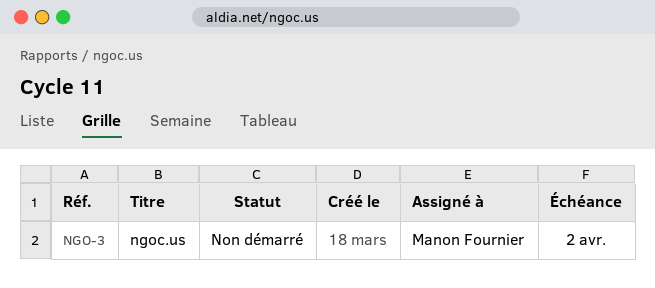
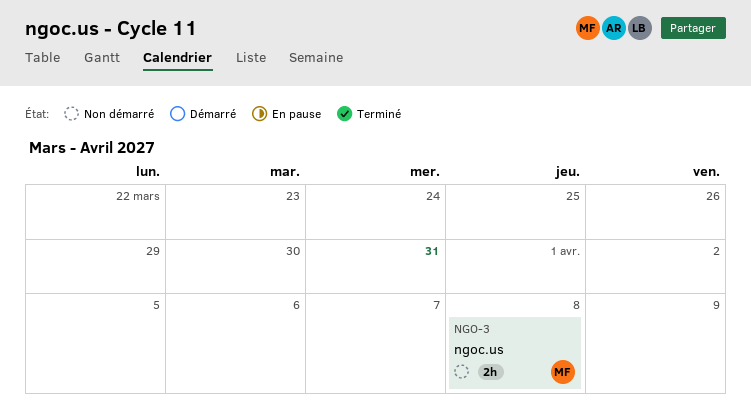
NGO-3, due: Apr 2 -> Apr 8

